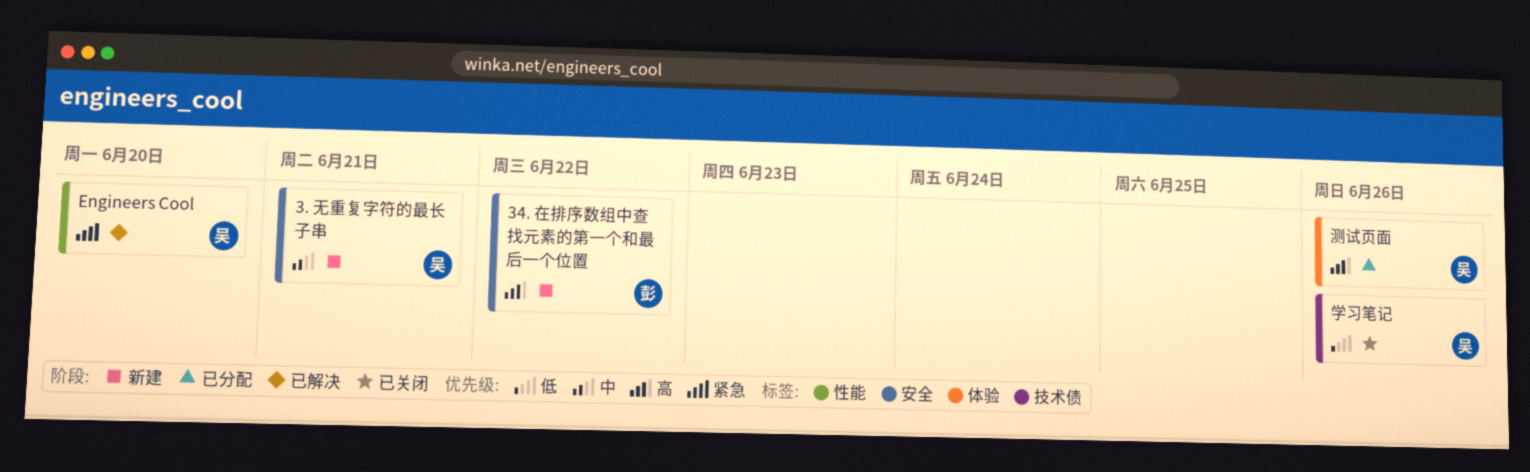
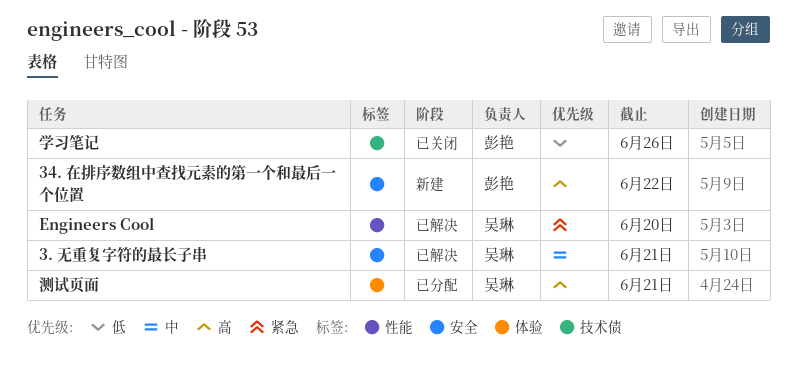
3. 无重复字符的最长子串, status: 新建 -> 已解决
学习笔记, owner: 吴琳 -> 彭艳
测试页面, due: Jun 26 -> Jun 21

